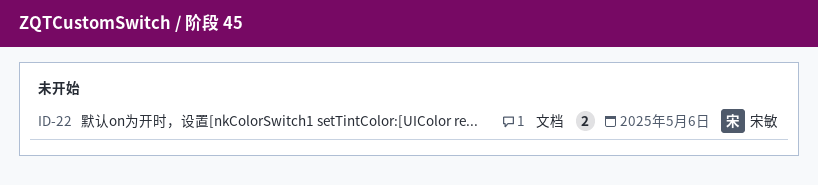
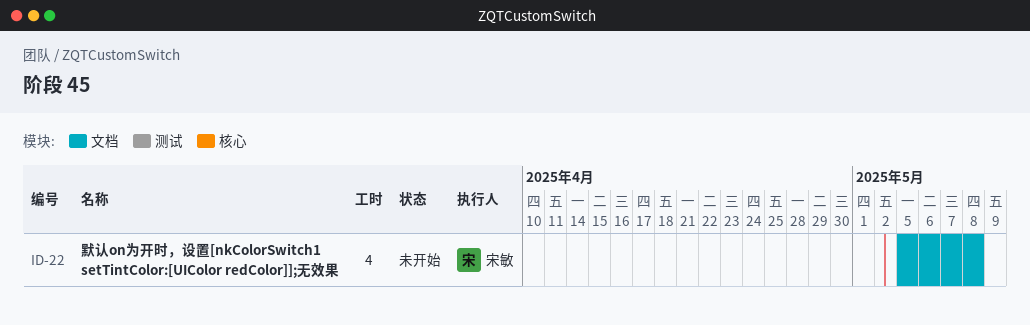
ID-22, estimate: 2 -> 4
ID-22, due: May 6 -> May 8

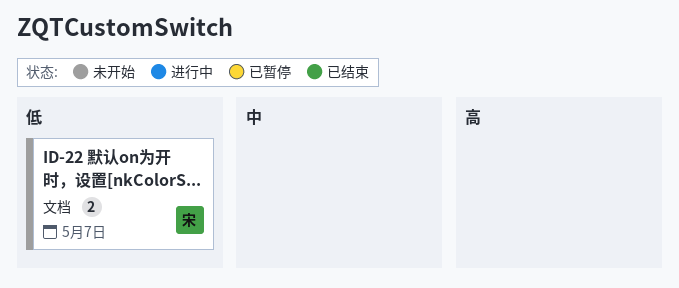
ID-22, estimate: 4 -> 2
ID-22, due: May 8 -> May 7

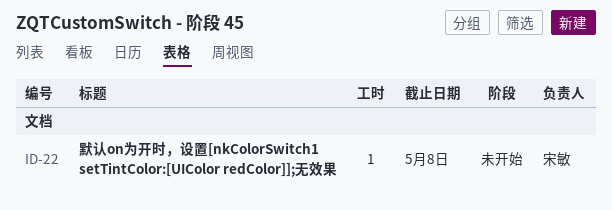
ID-22, estimate: 2 -> 1
ID-22, due: May 7 -> May 8

